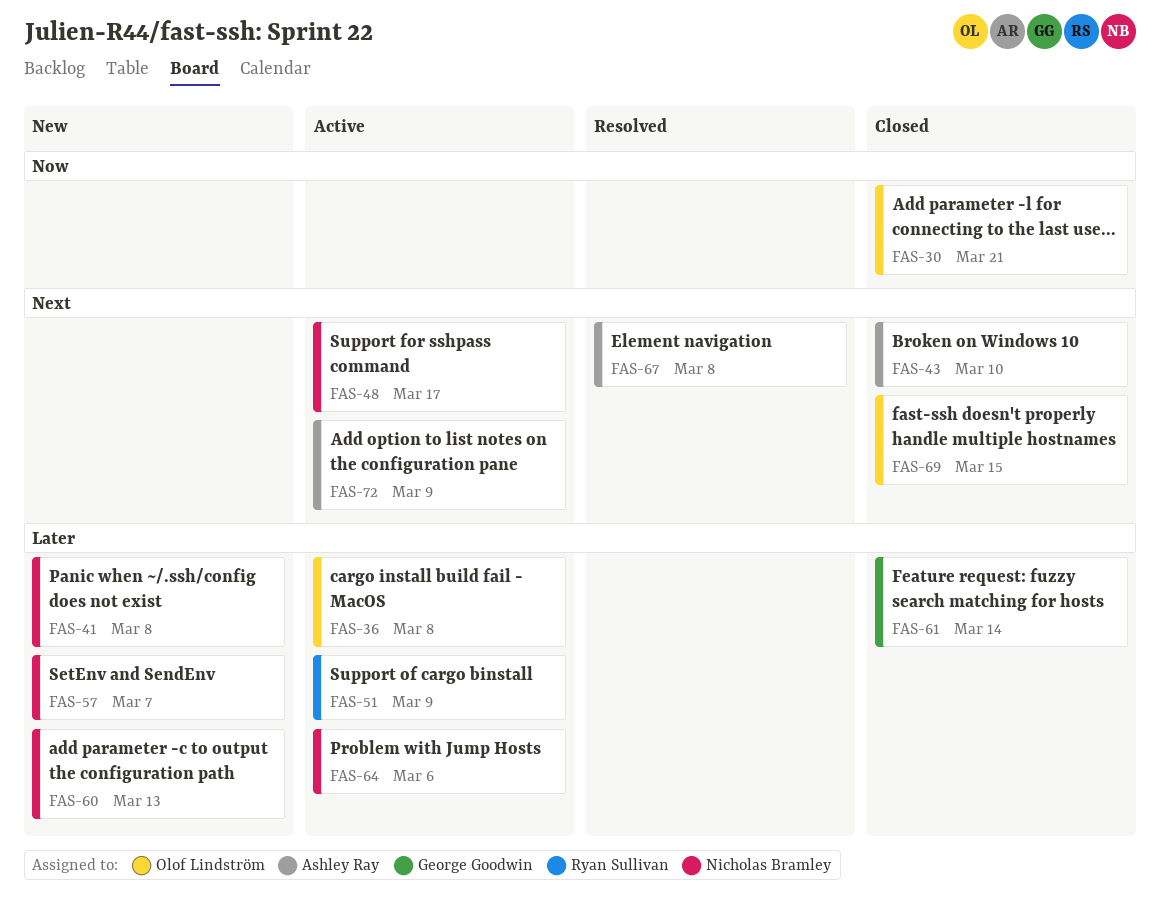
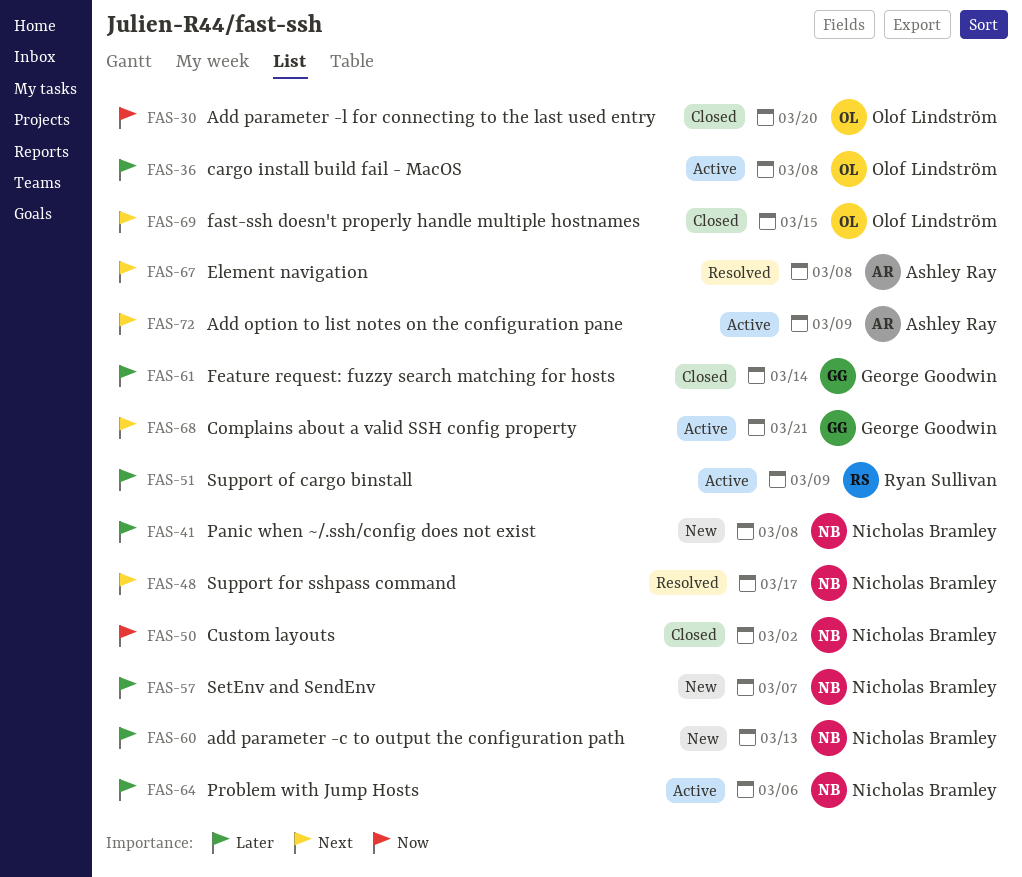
FAS-30, due: Mar 21 -> Mar 20
FAS-43: present -> none
FAS-48, status: Active -> Resolved
FAS-50: none -> present
FAS-68: none -> present

